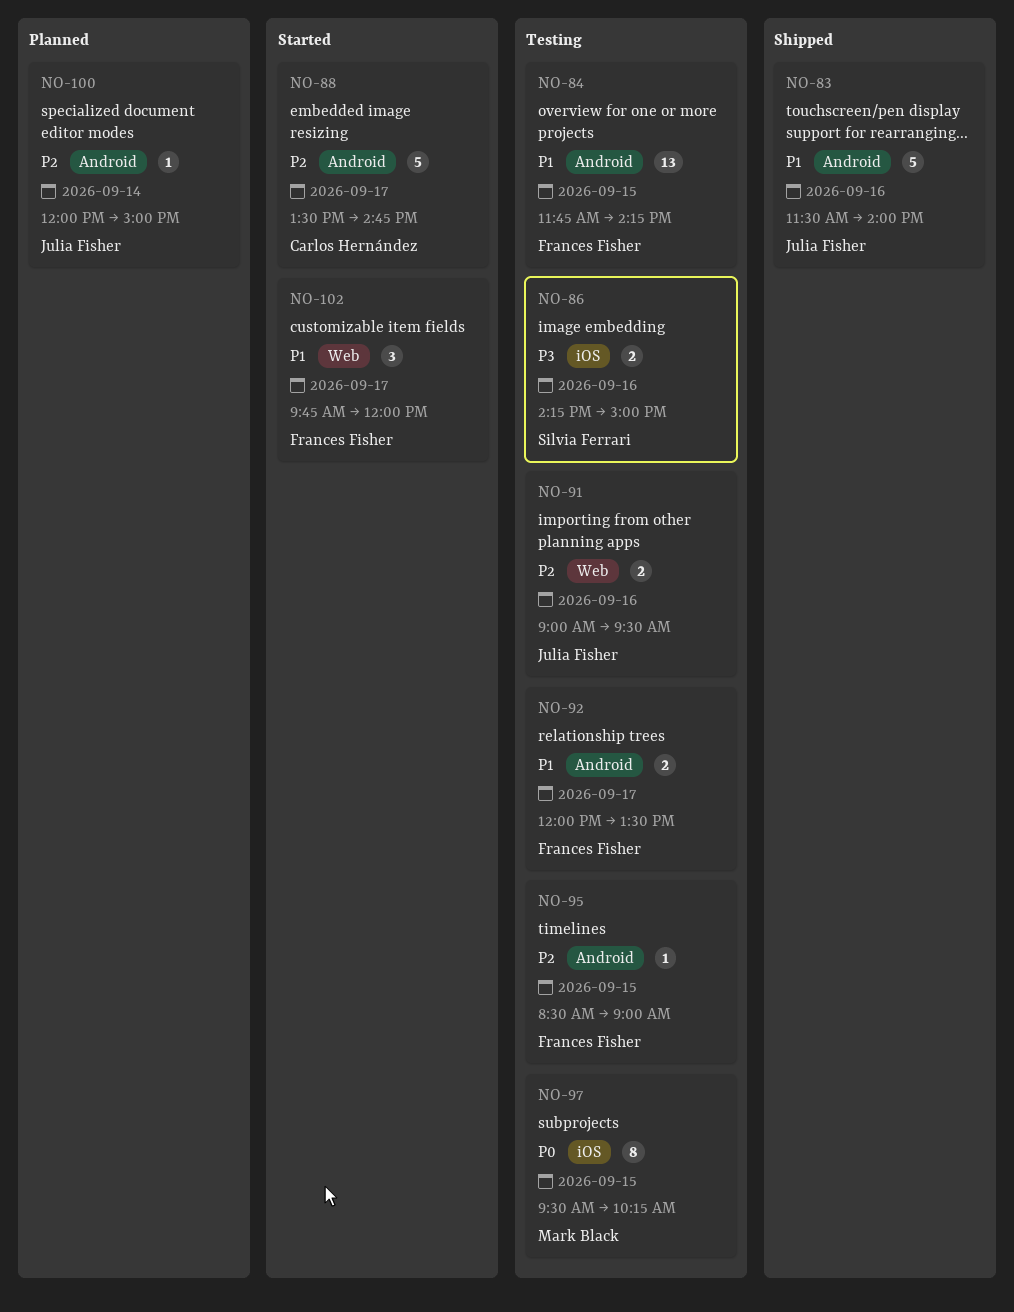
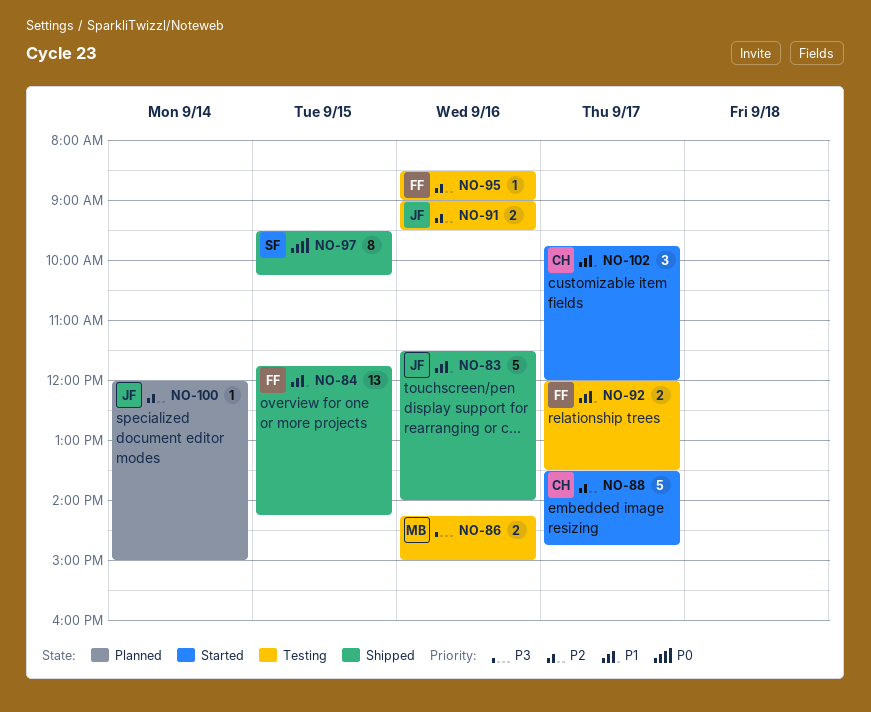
NO-84, status: Testing -> Shipped
NO-86, owner: Silvia Ferrari -> Mark Black
NO-95, day: Sep 15 -> Sep 16
NO-97, status: Testing -> Shipped
NO-97, owner: Mark Black -> Silvia Ferrari
NO-102, owner: Frances Fisher -> Carlos Hernández

